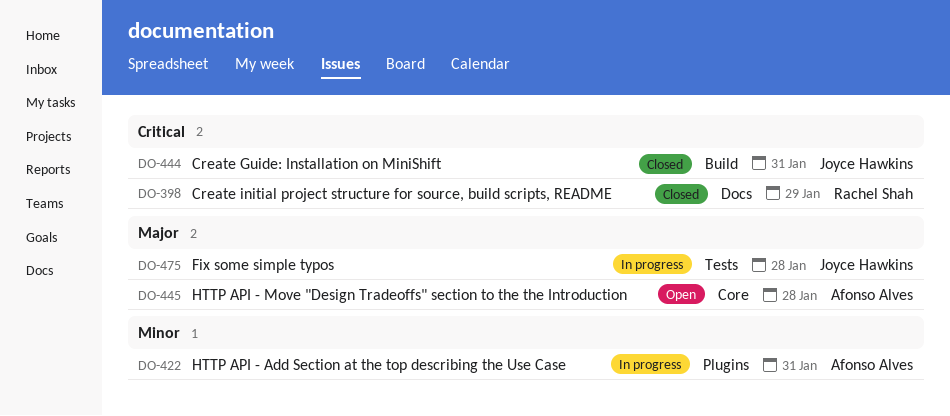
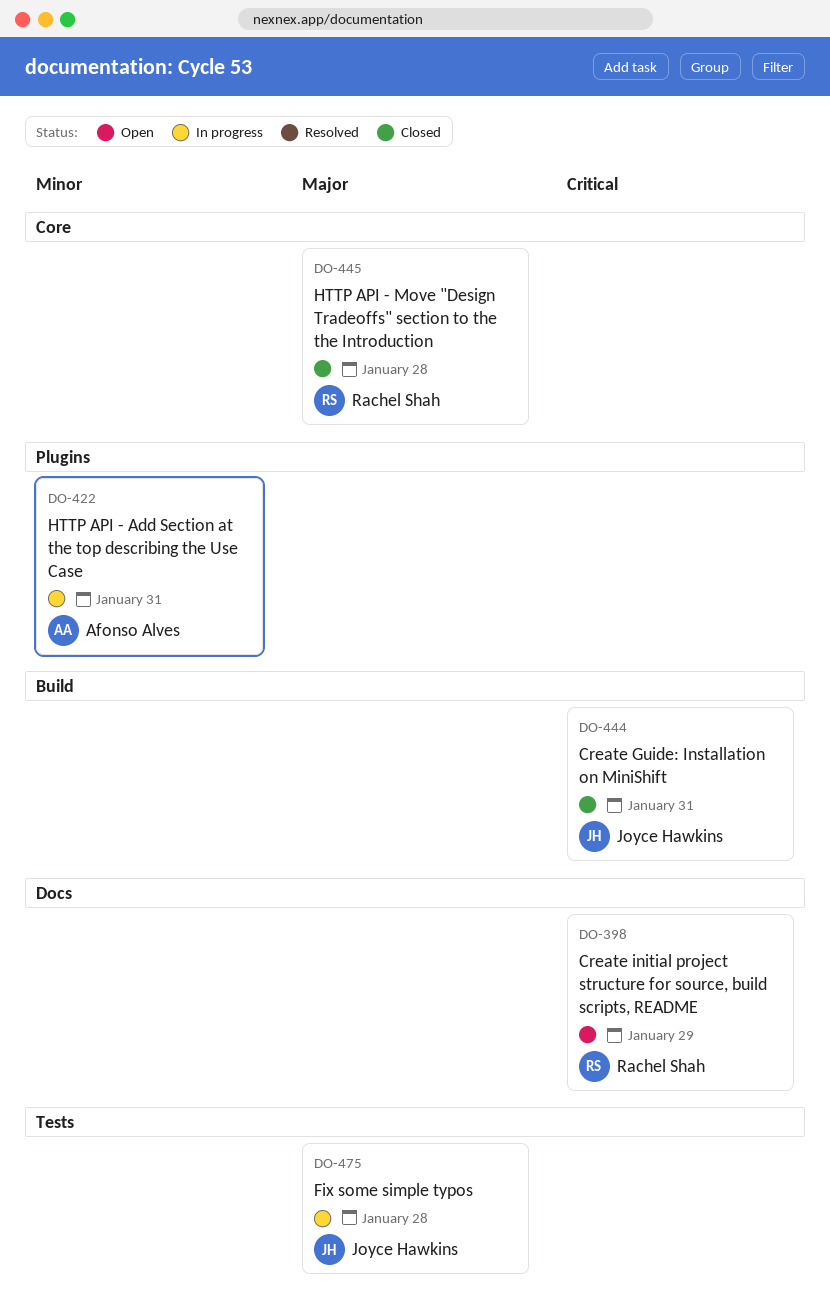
DO-398, status: Closed -> Open
DO-445, status: Open -> Closed
DO-445, owner: Afonso Alves -> Rachel Shah

